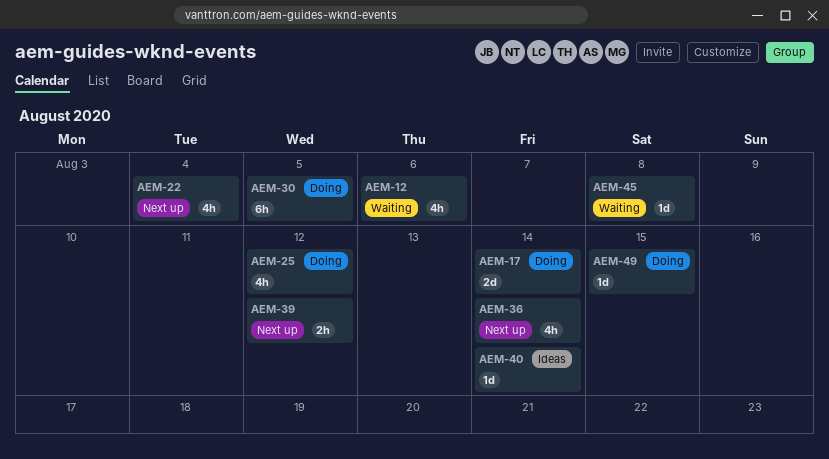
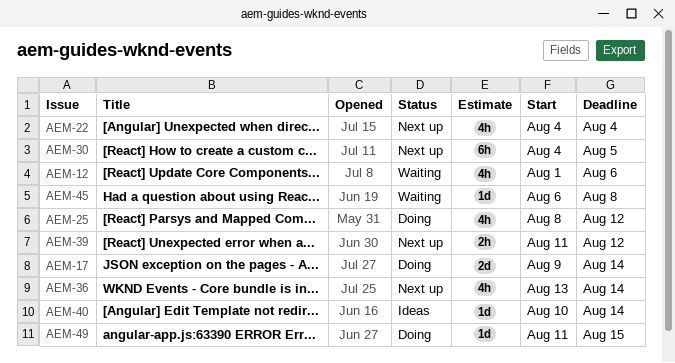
AEM-30, status: Doing -> Next up

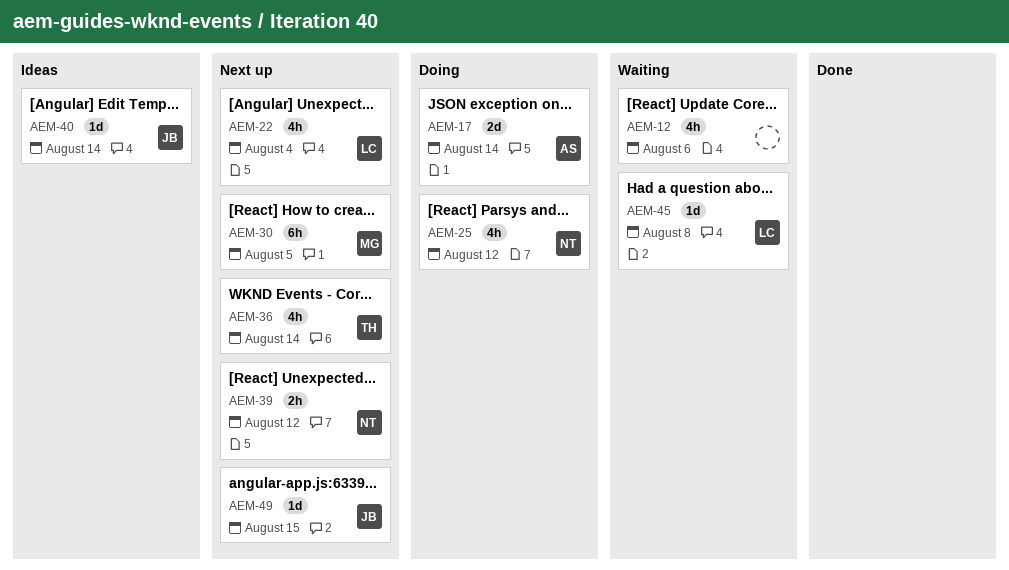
AEM-49, status: Doing -> Next up

